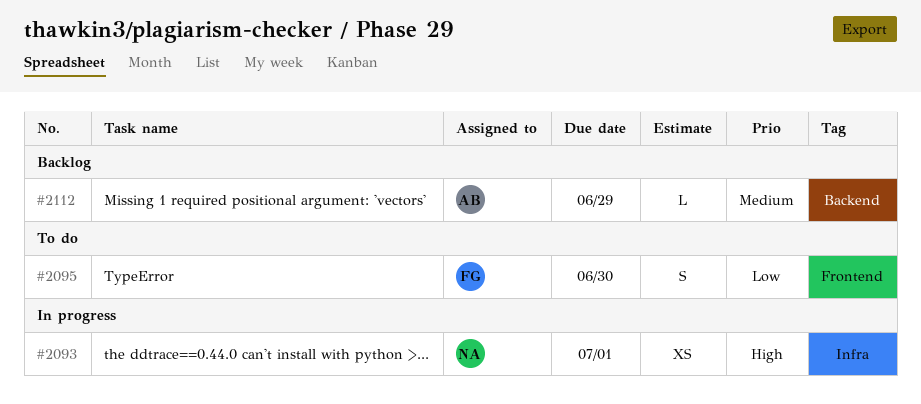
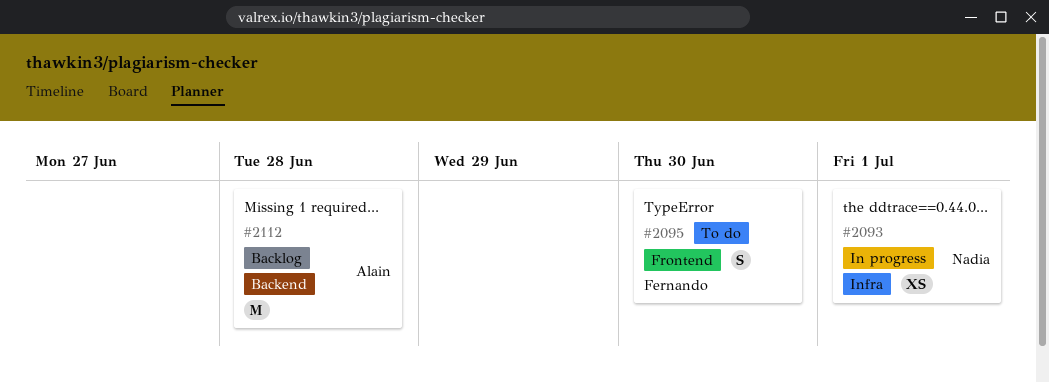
#2112, estimate: L -> M
#2112, due: Jun 29 -> Jun 28

